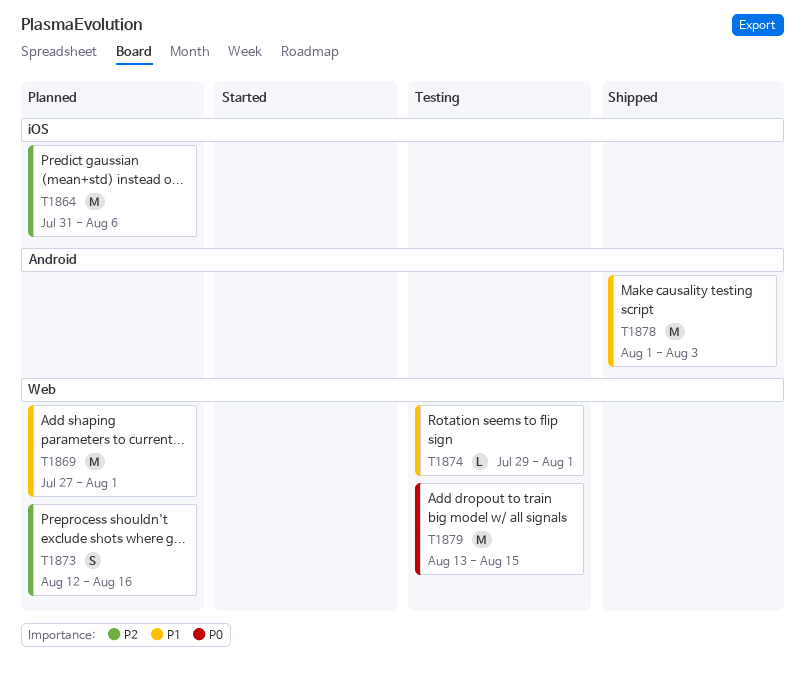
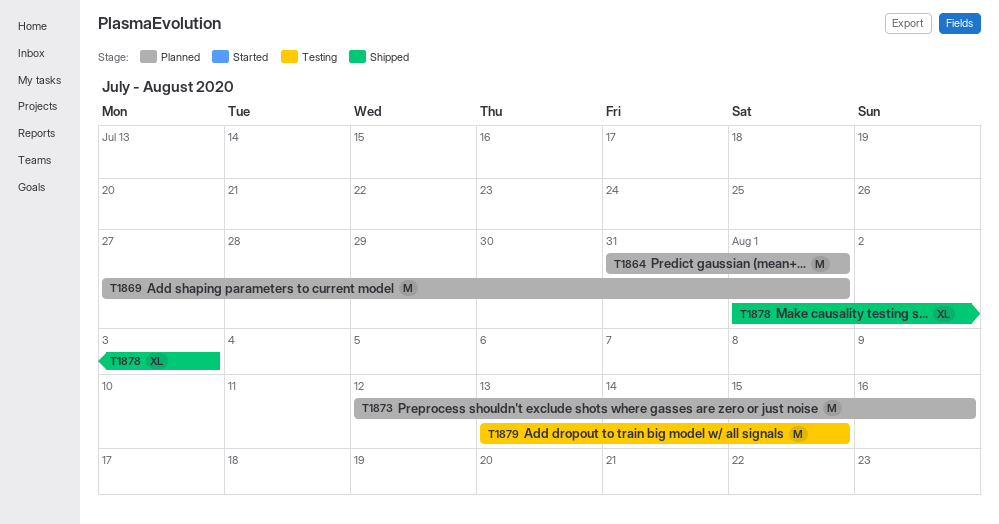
T1864, due: Aug 6 -> Aug 1
T1873, estimate: S -> M
T1874: present -> none
T1878, estimate: M -> XL

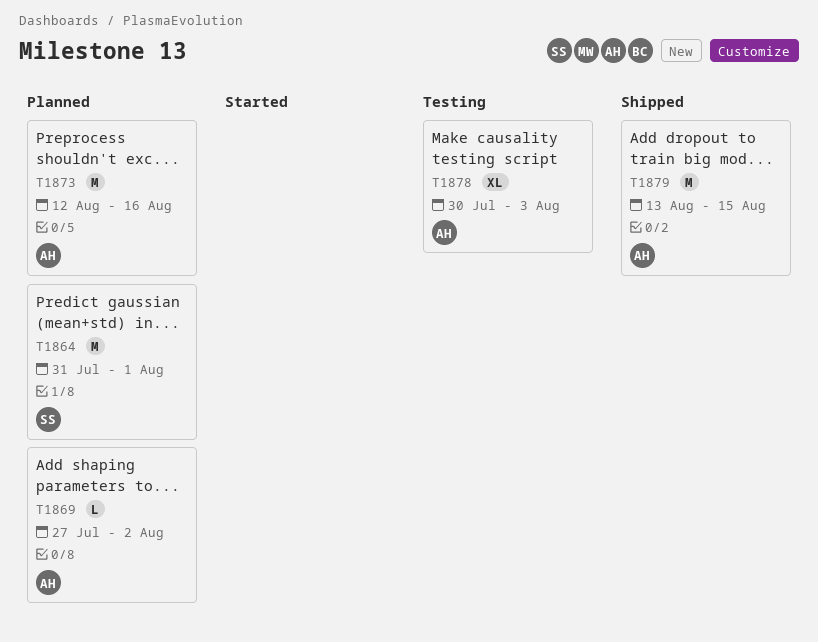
T1869, estimate: M -> L
T1869, due: Aug 1 -> Aug 2
T1878, status: Shipped -> Testing
T1878, start: Aug 1 -> Jul 30
T1879, status: Testing -> Shipped

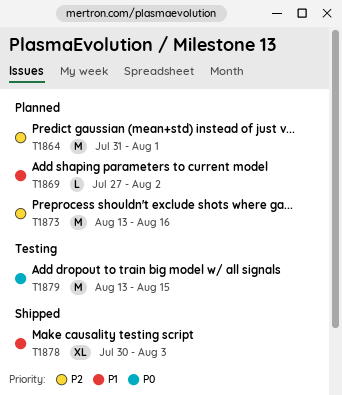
T1873, start: Aug 12 -> Aug 13
T1878, status: Testing -> Shipped
T1879, status: Shipped -> Testing

